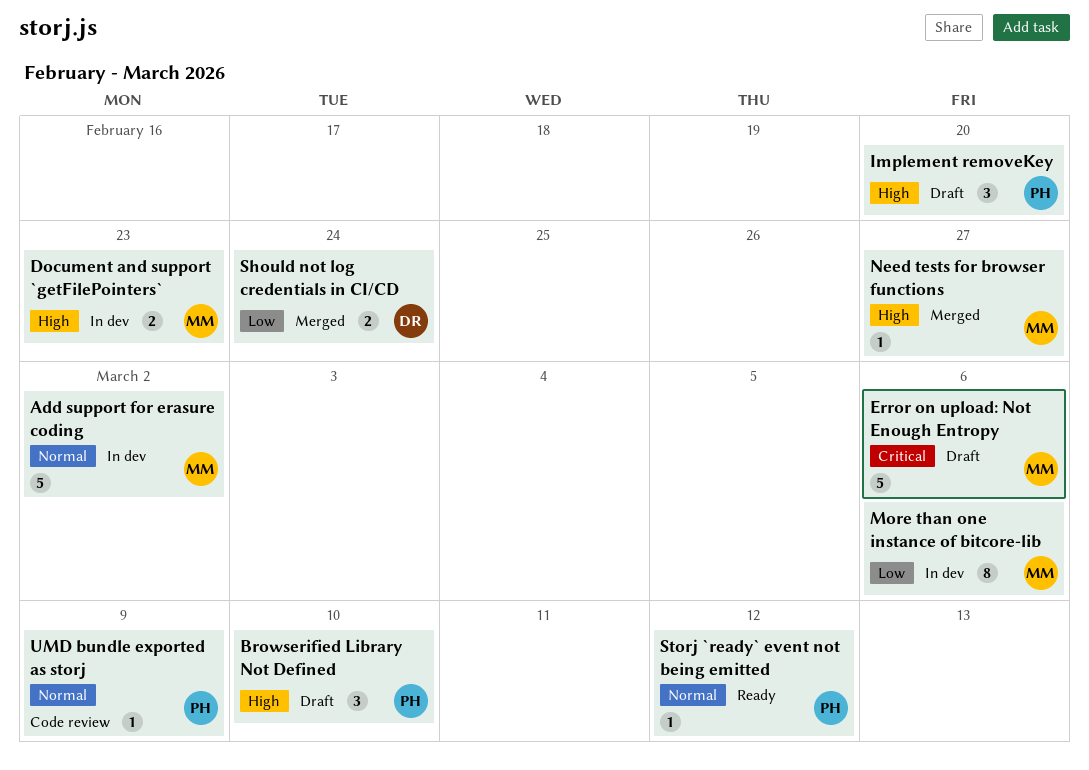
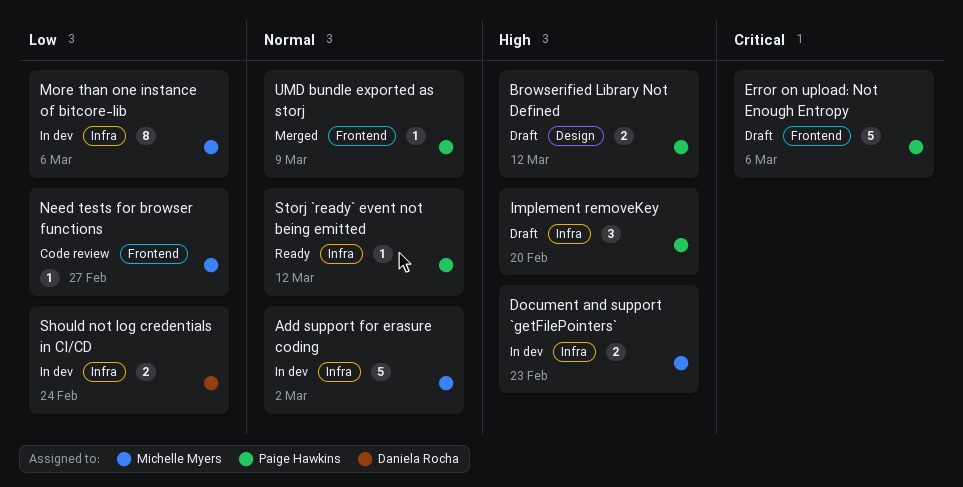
Browserified Library Not Defined, estimate: 3 -> 2
Browserified Library Not Defined, due: Mar 10 -> Mar 12
Error on upload: Not Enough Entropy, owner: Michelle Myers -> Paige Hawkins
Need tests for browser functions, status: Merged -> Code review
Need tests for browser functions, priority: High -> Low
Should not log credentials in CI/CD, status: Merged -> In dev
UMD bundle exported as storj, status: Code review -> Merged

